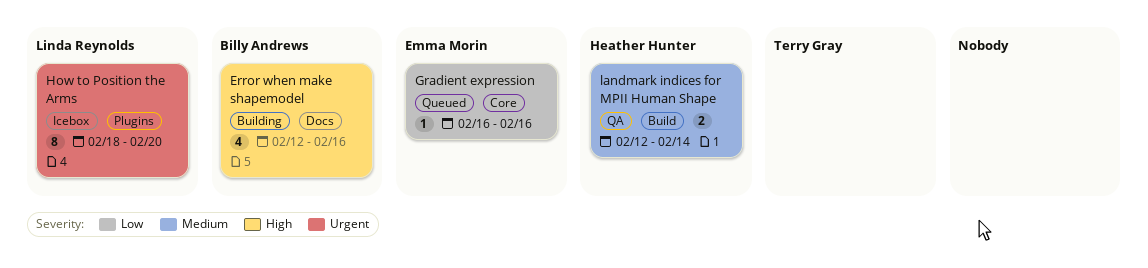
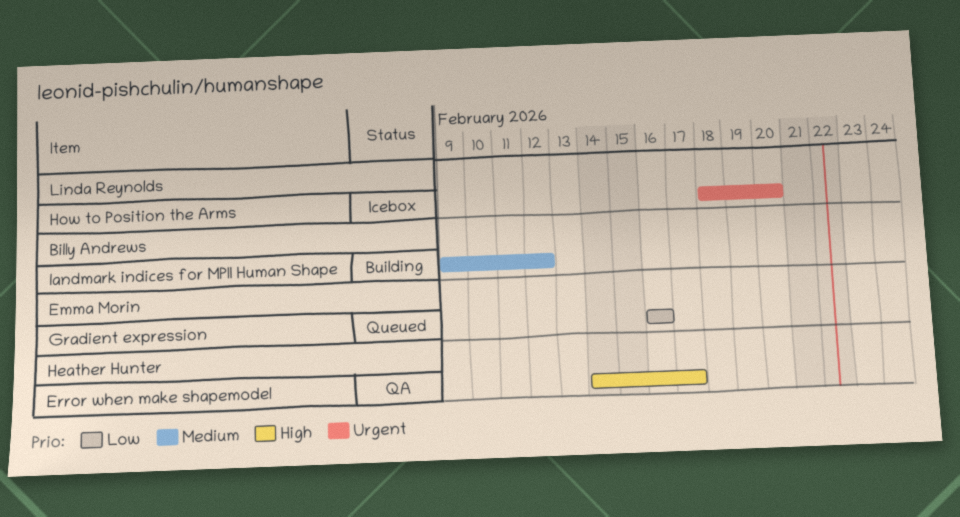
Error when make shapemodel, status: Building -> QA
Error when make shapemodel, owner: Billy Andrews -> Heather Hunter
Error when make shapemodel, start: Feb 12 -> Feb 14
Error when make shapemodel, due: Feb 16 -> Feb 17
landmark indices for MPII Human Shape, status: QA -> Building
landmark indices for MPII Human Shape, owner: Heather Hunter -> Billy Andrews
landmark indices for MPII Human Shape, start: Feb 12 -> Feb 9
landmark indices for MPII Human Shape, due: Feb 14 -> Feb 12

